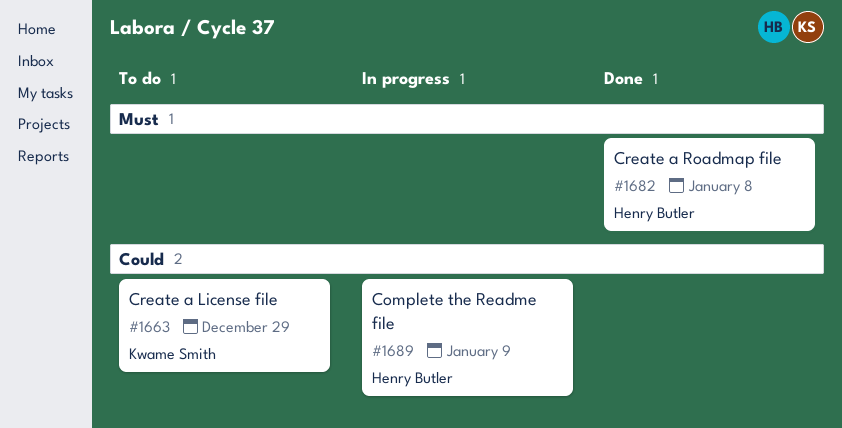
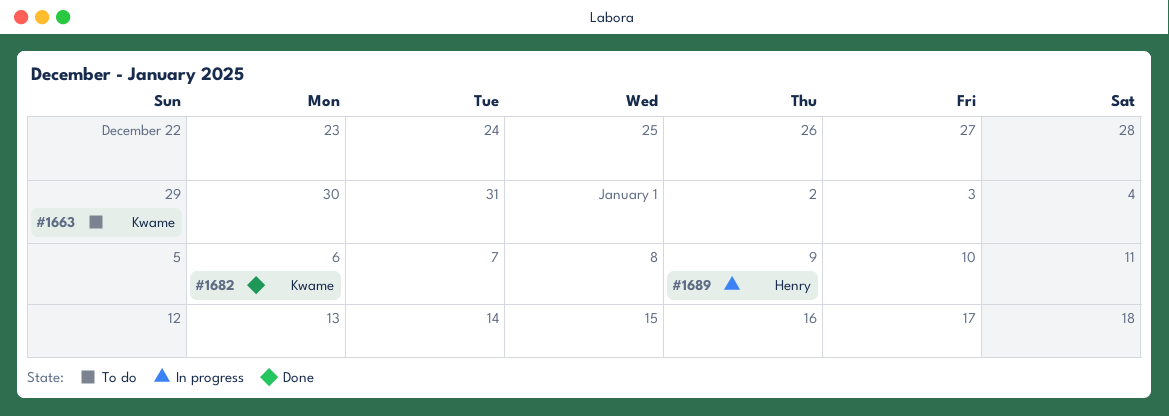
#1682, owner: Henry Butler -> Kwame Smith
#1682, due: Jan 8 -> Jan 6

